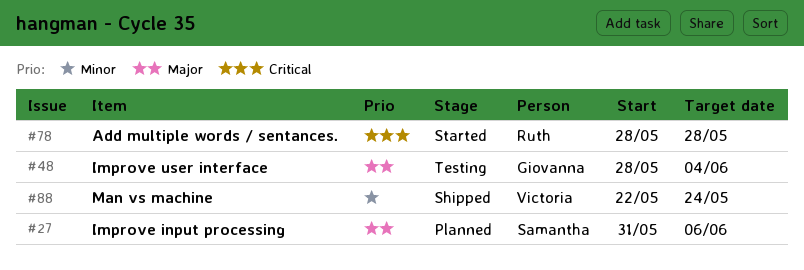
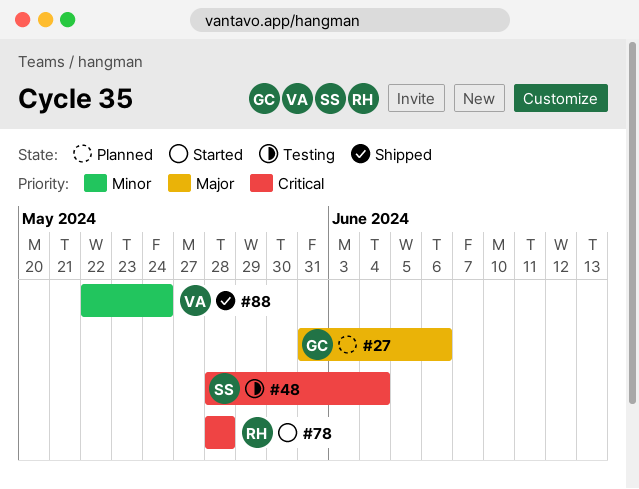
#27, owner: Samantha -> Giovanna
#48, owner: Giovanna -> Samantha
#48, priority: Major -> Critical

